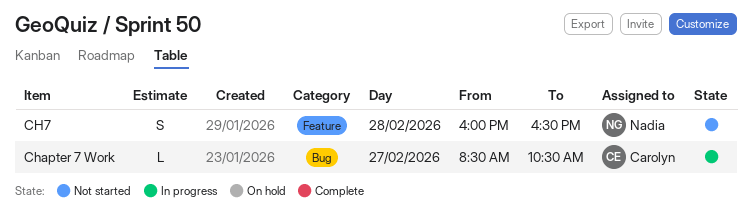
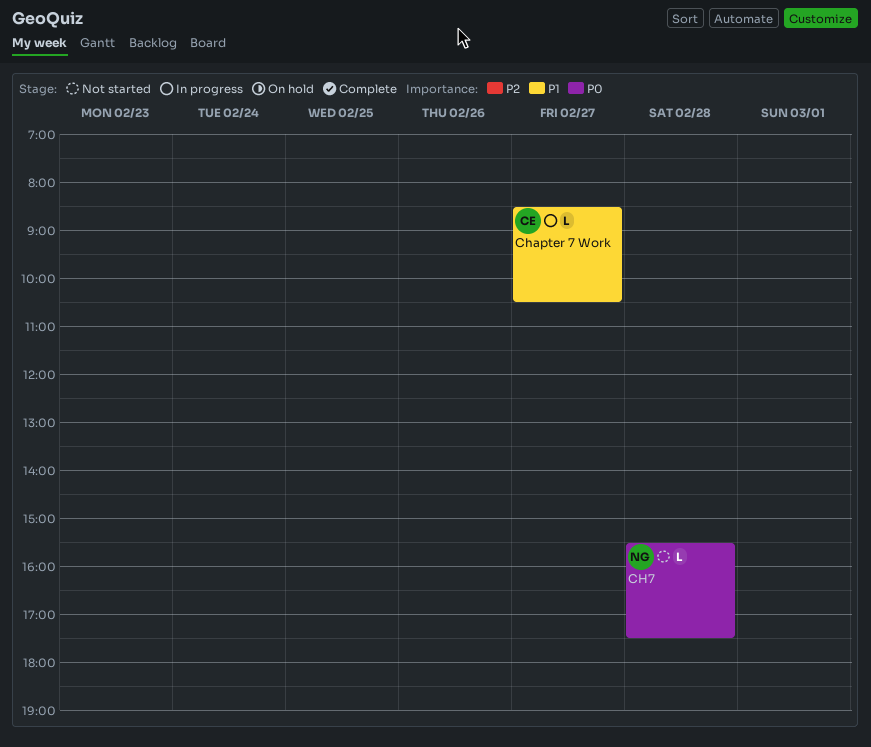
CH7, estimate: S -> L
CH7, begins: 16:00 -> 15:30
CH7, ends: 16:30 -> 17:30

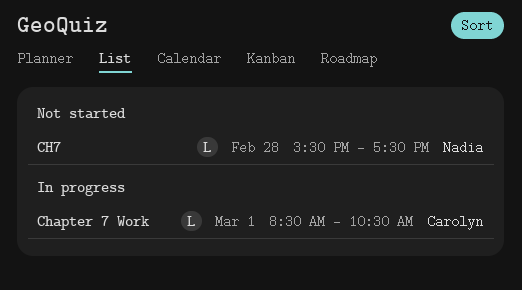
Chapter 7 Work, day: Feb 27 -> Mar 1

